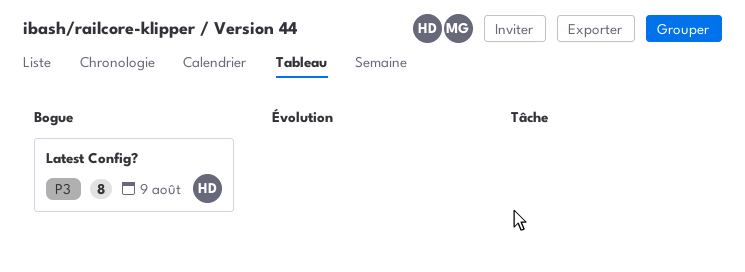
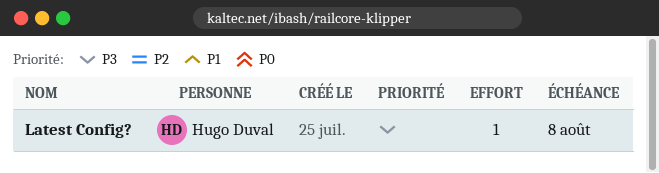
Latest Config?, estimate: 8 -> 1
Latest Config?, due: Aug 9 -> Aug 8

